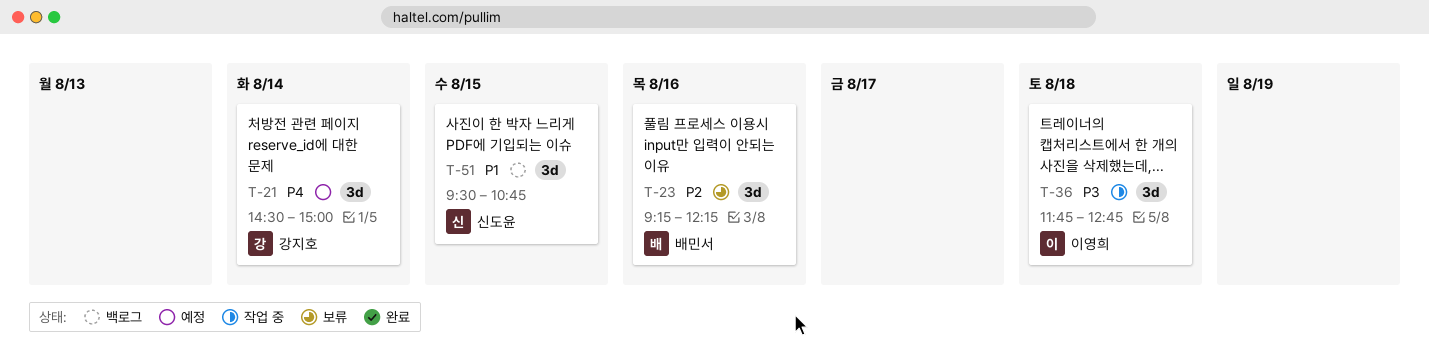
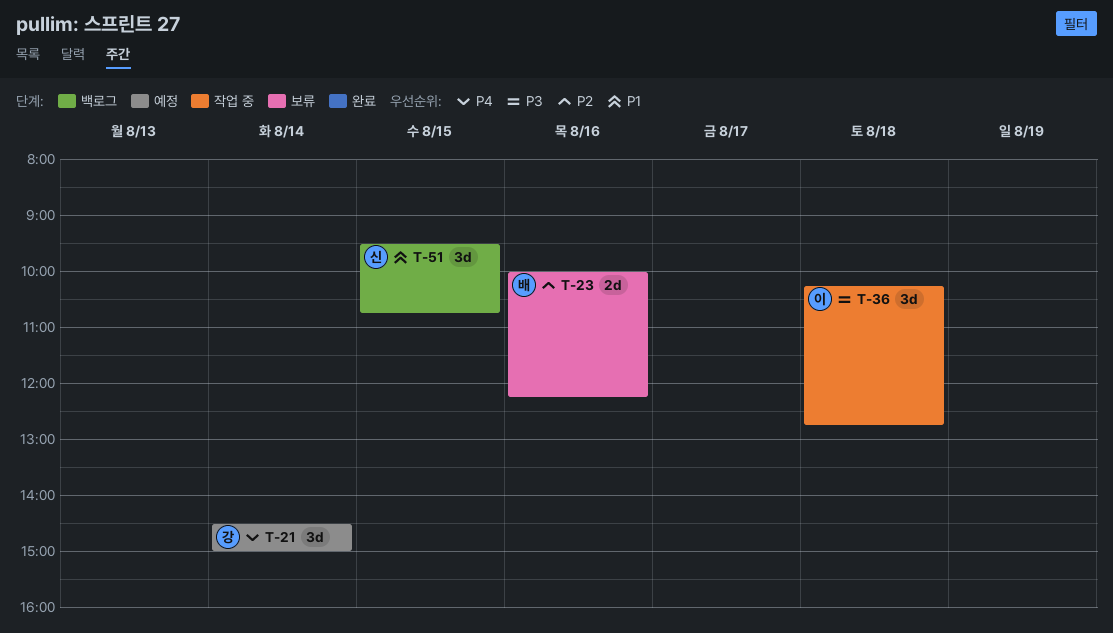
T-23, estimate: 3d -> 2d
T-23, begins: 09:15 -> 10:00
T-36, begins: 11:45 -> 10:15

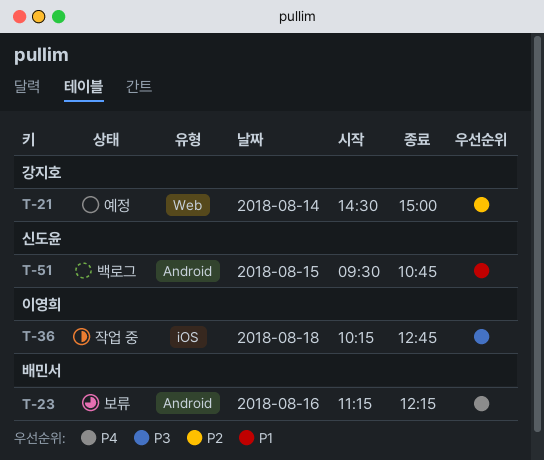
T-21, priority: P4 -> P2
T-23, priority: P2 -> P4
T-23, begins: 10:00 -> 11:15

